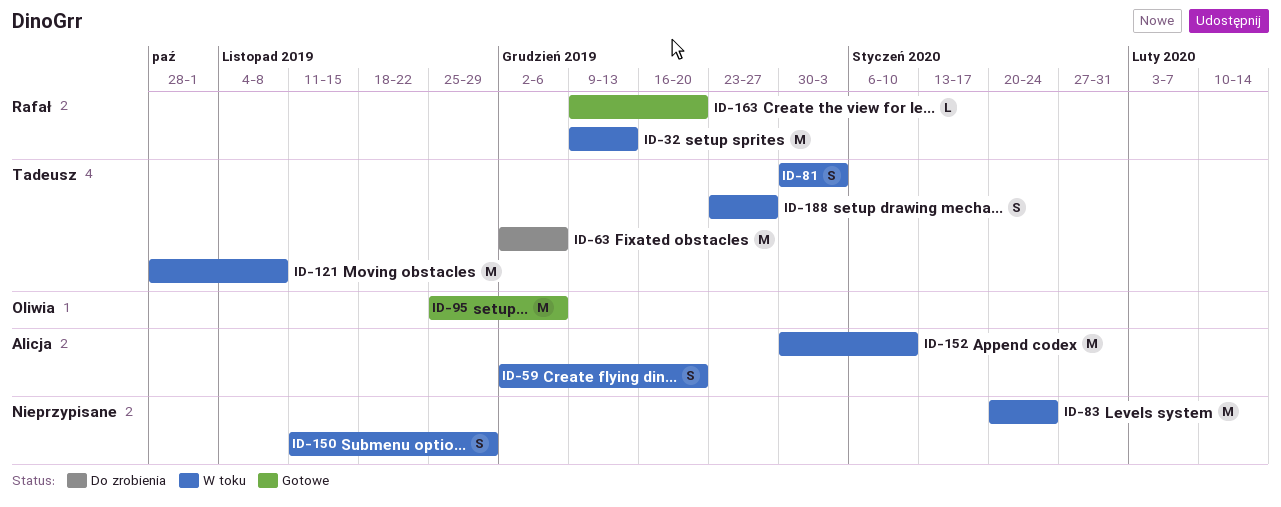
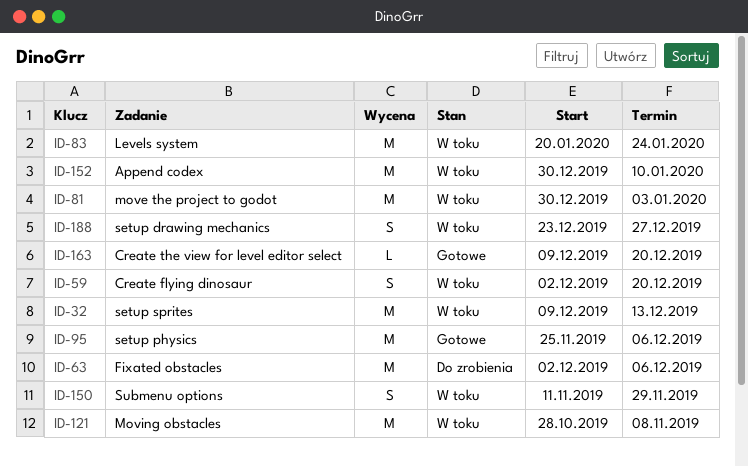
ID-81, estimate: S -> M

